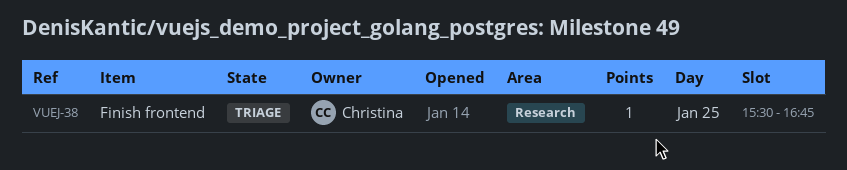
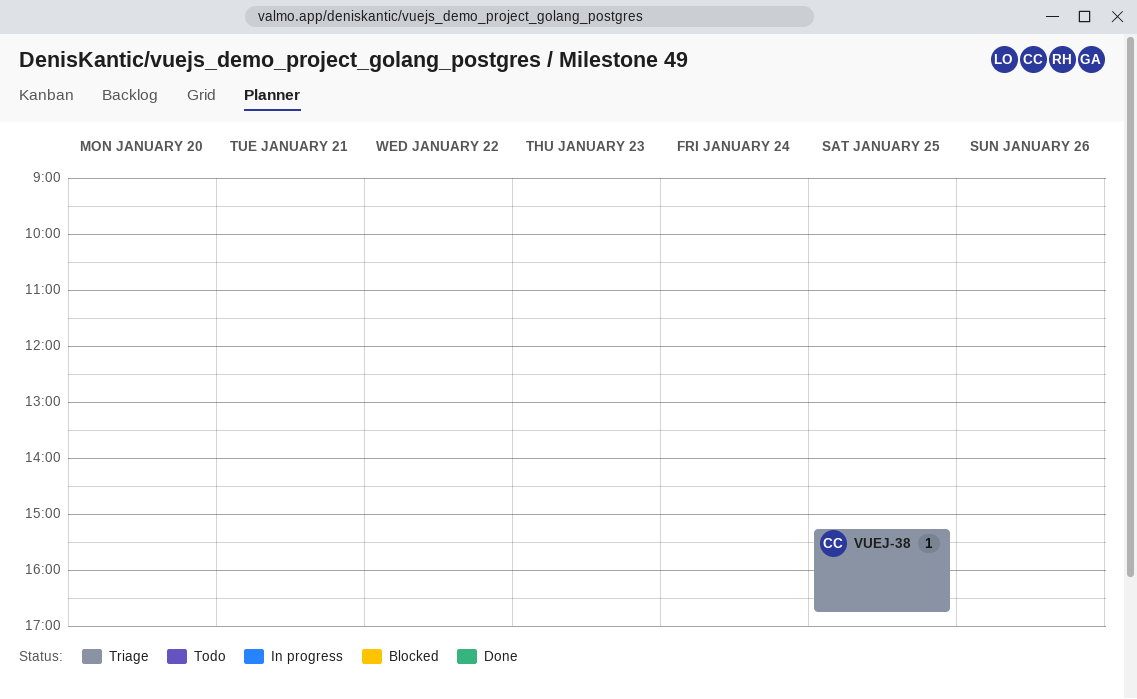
VUEJ-38, begins: 15:30 -> 15:15

